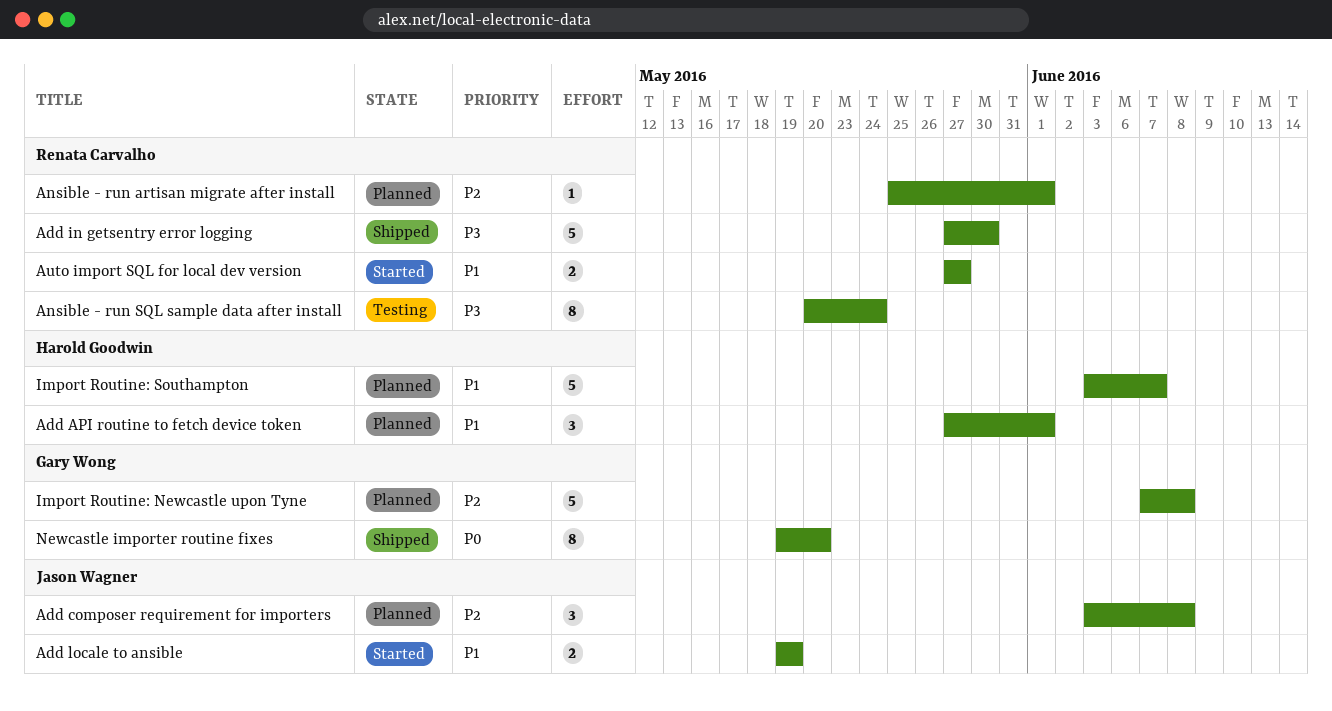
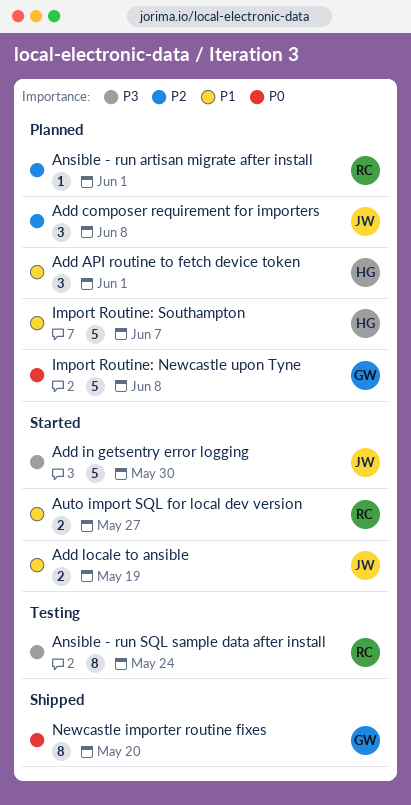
Add in getsentry error logging, status: Shipped -> Started
Add in getsentry error logging, owner: Renata Carvalho -> Jason Wagner
Import Routine: Newcastle upon Tyne, priority: P2 -> P0

